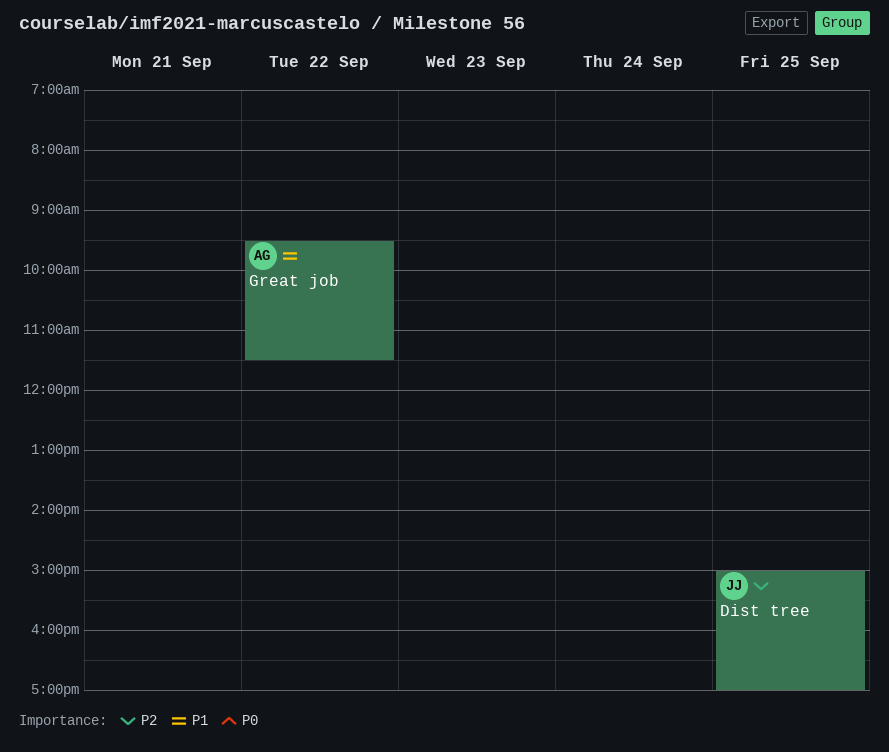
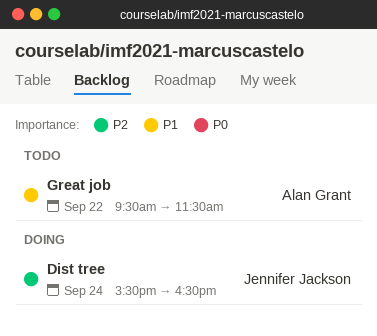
Dist tree, day: Sep 25 -> Sep 24
Dist tree, begins: 15:00 -> 15:30
Dist tree, ends: 17:00 -> 16:30

